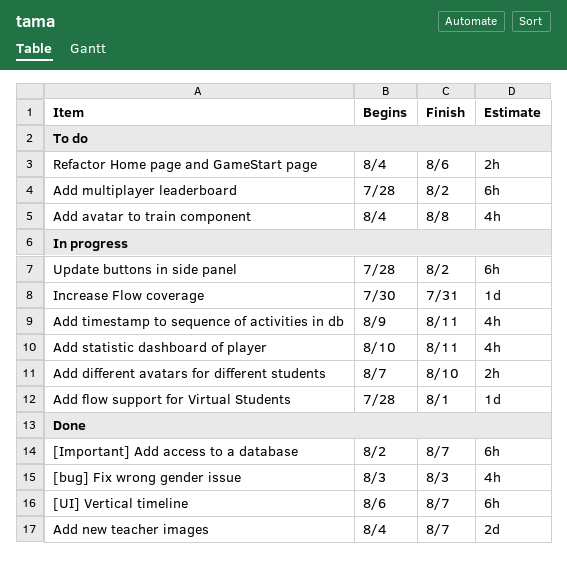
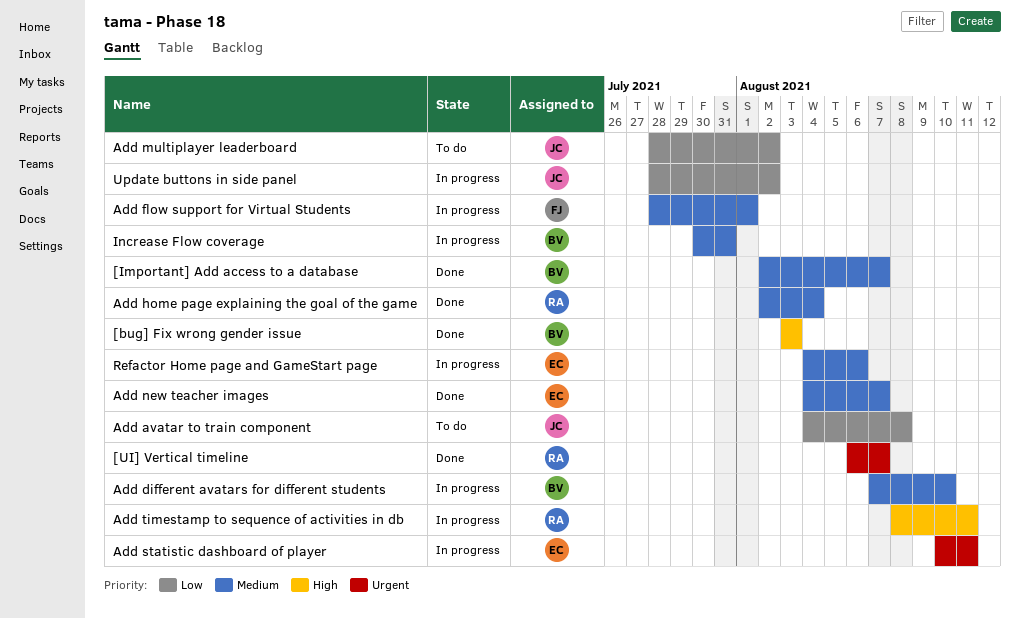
Add home page explaining the goal of the game: none -> present
Add timestamp to sequence of activities in db, start: Aug 9 -> Aug 8
Refactor Home page and GameStart page, status: To do -> In progress

